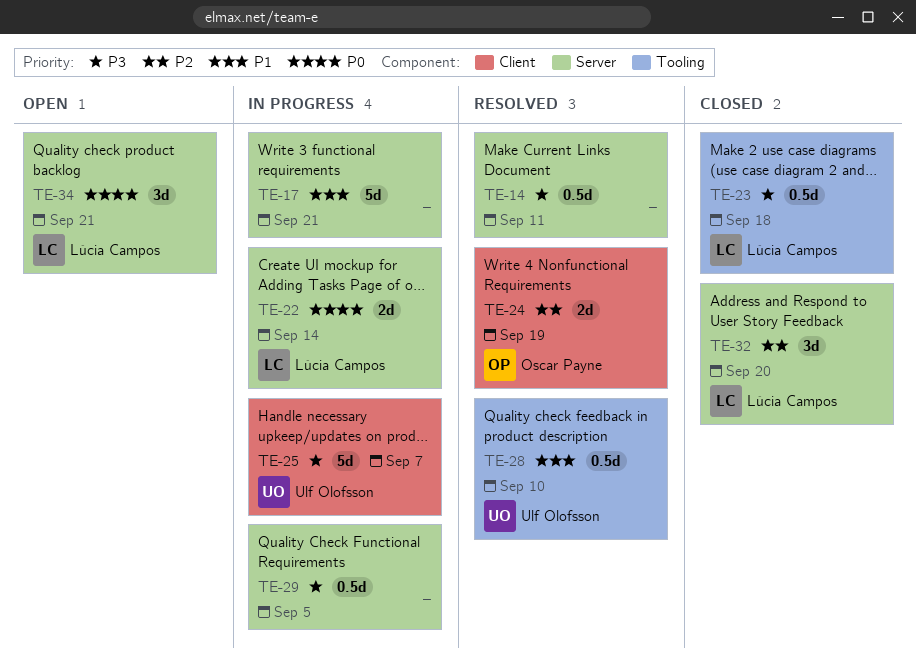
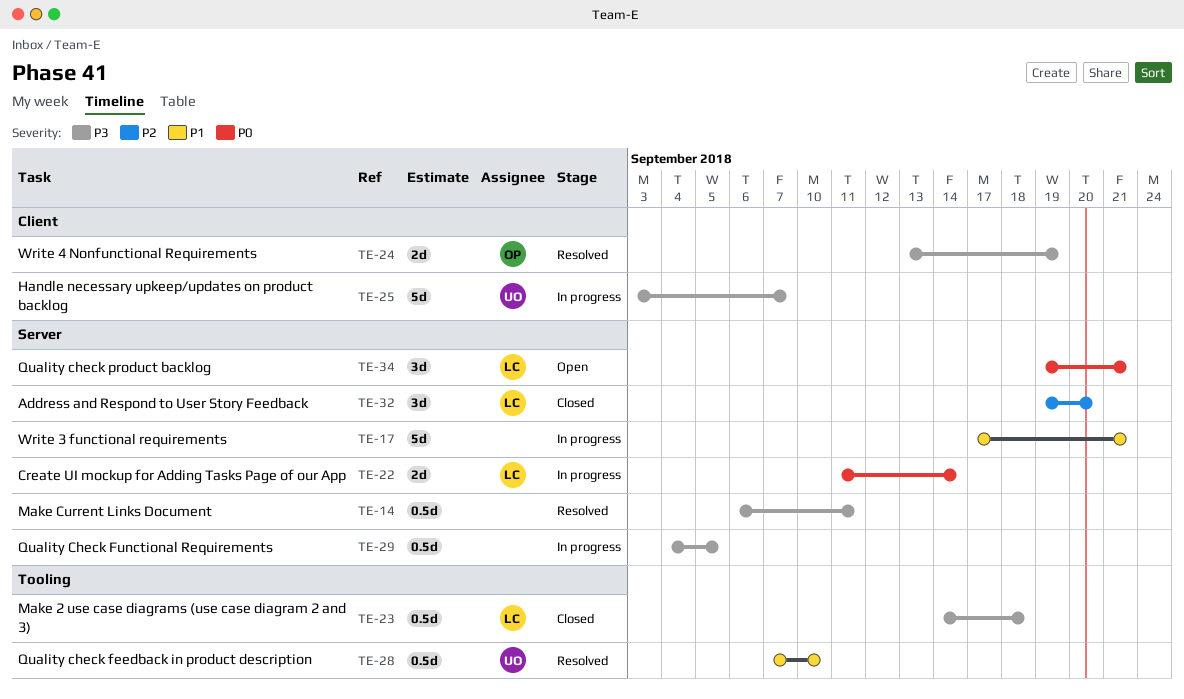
TE-24, priority: P2 -> P3

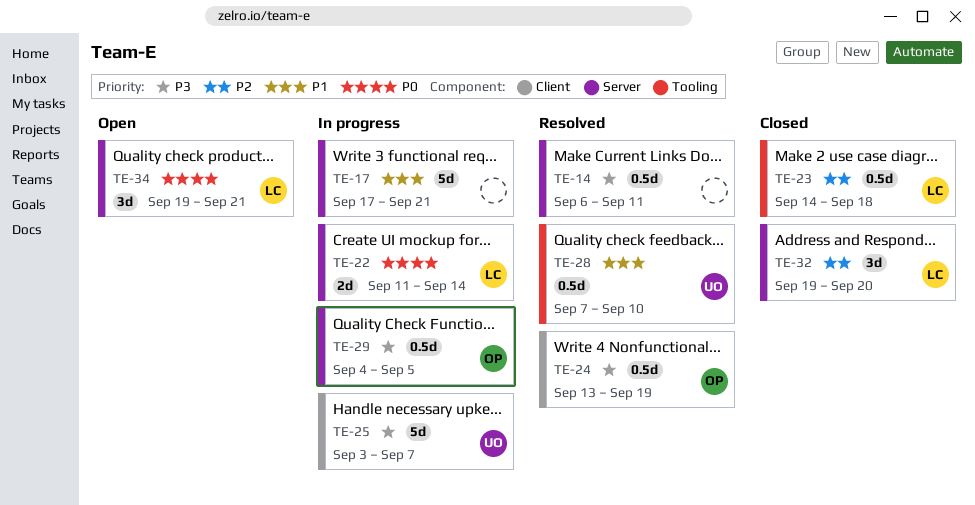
TE-23, priority: P3 -> P2
TE-24, estimate: 2d -> 0.5d
TE-29, owner: none -> OP

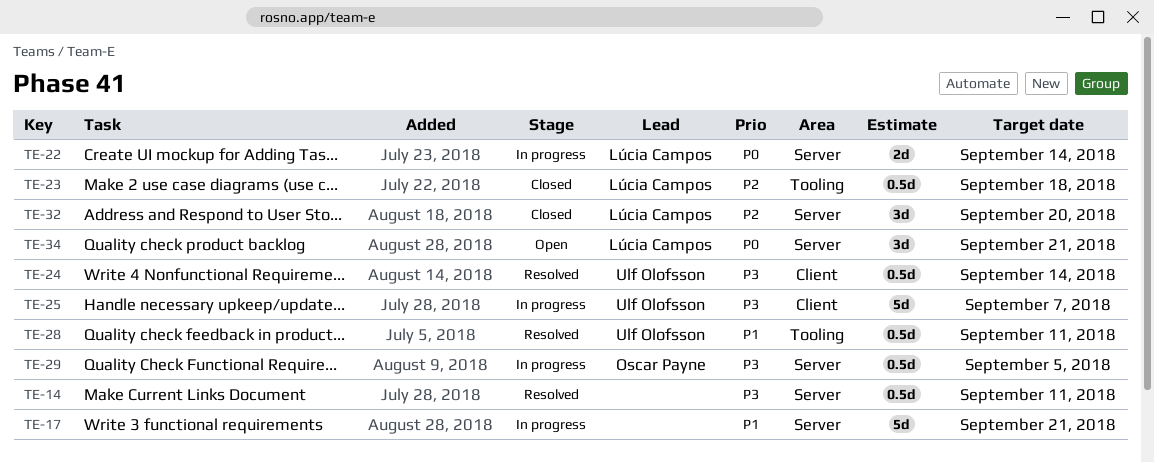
TE-24, owner: Oscar Payne -> Ulf Olofsson
TE-24, due: Sep 19 -> Sep 14
TE-28, due: Sep 10 -> Sep 11

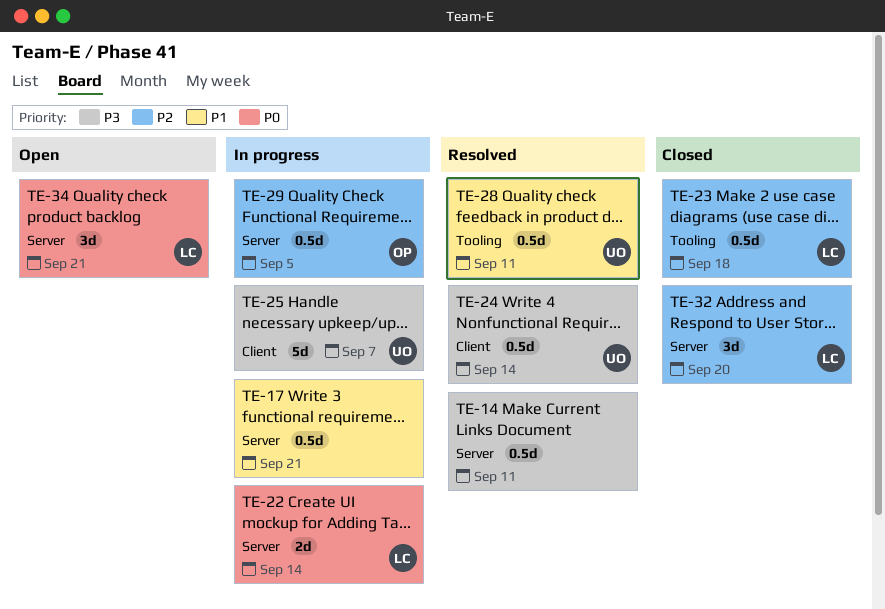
TE-17, estimate: 5d -> 0.5d
TE-29, priority: P3 -> P2

